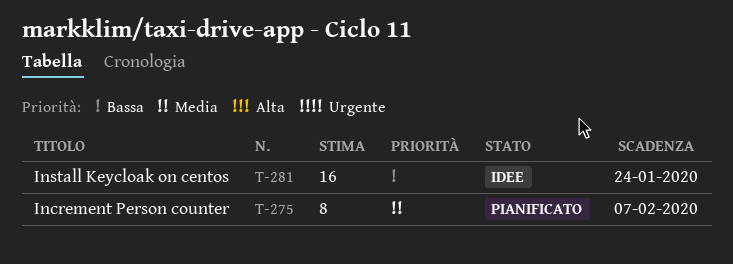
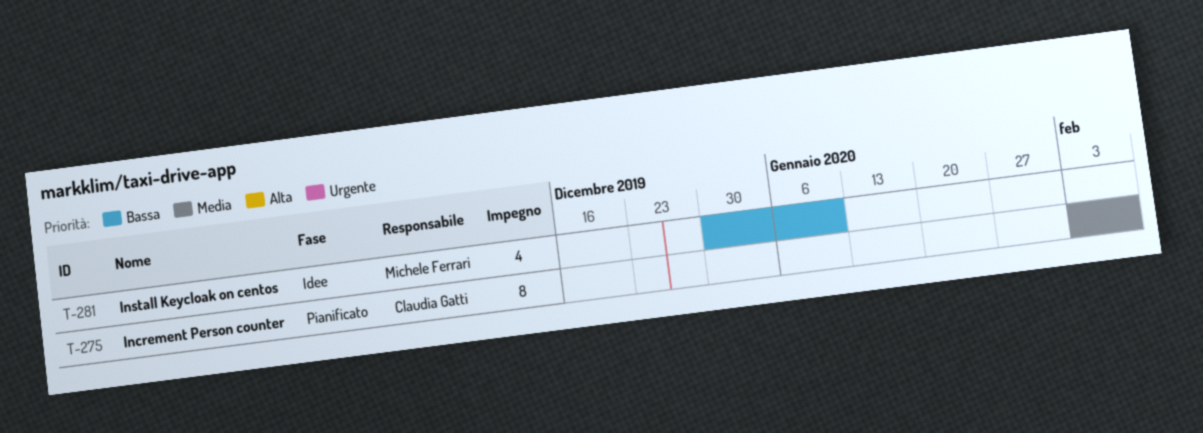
T-281, estimate: 16 -> 4
T-281, due: Jan 24 -> Jan 10

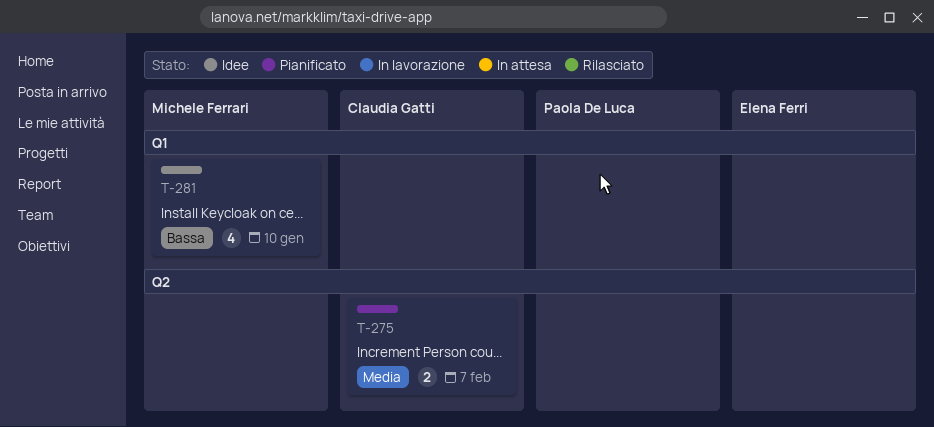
T-275, estimate: 8 -> 2

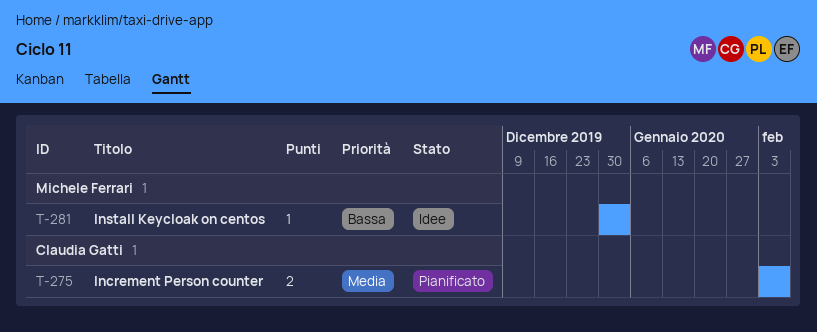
T-281, estimate: 4 -> 1
T-281, due: Jan 10 -> Jan 3

